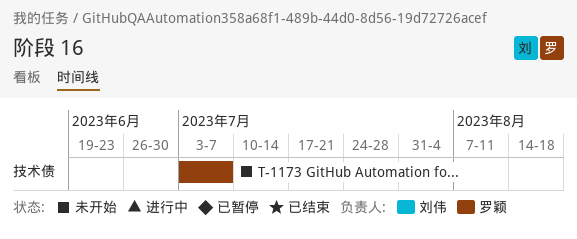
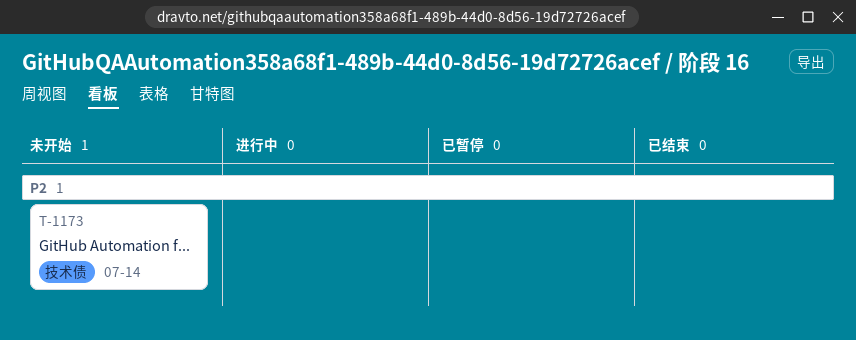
T-1173, due: Jul 7 -> Jul 14

